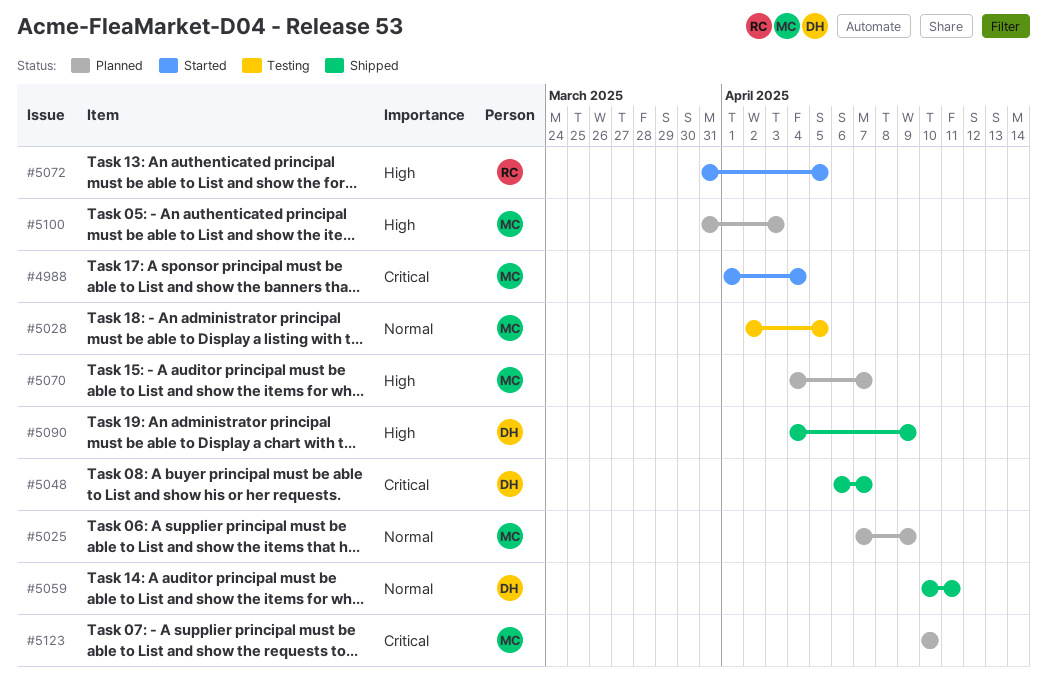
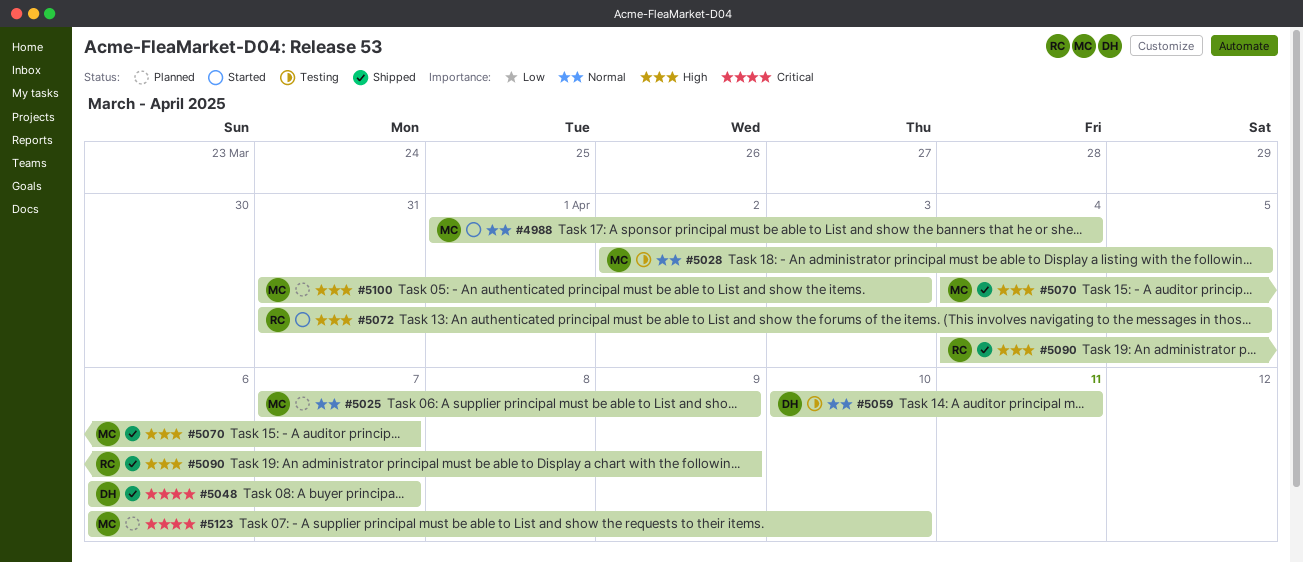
#4988, priority: Critical -> Normal
#5059, status: Shipped -> Testing
#5070, status: Planned -> Shipped
#5090, owner: DH -> RC
#5123, start: Apr 10 -> Apr 6

